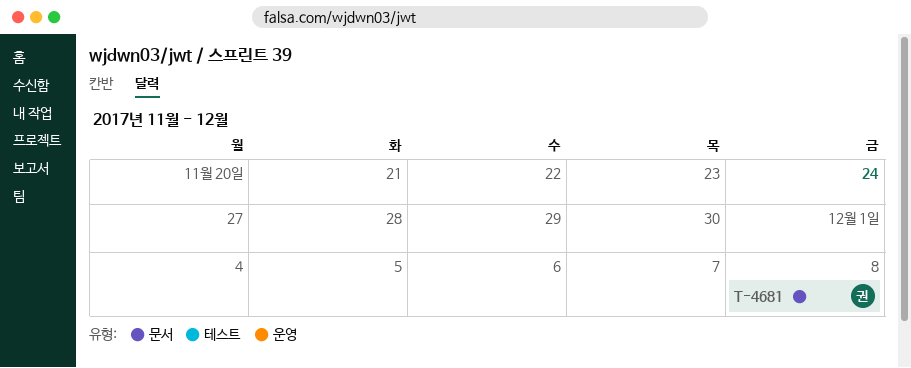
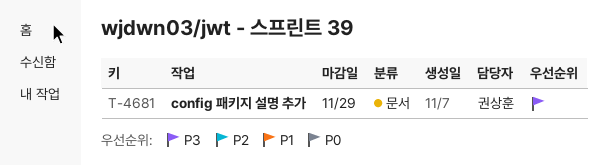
T-4681, due: Dec 8 -> Nov 29

